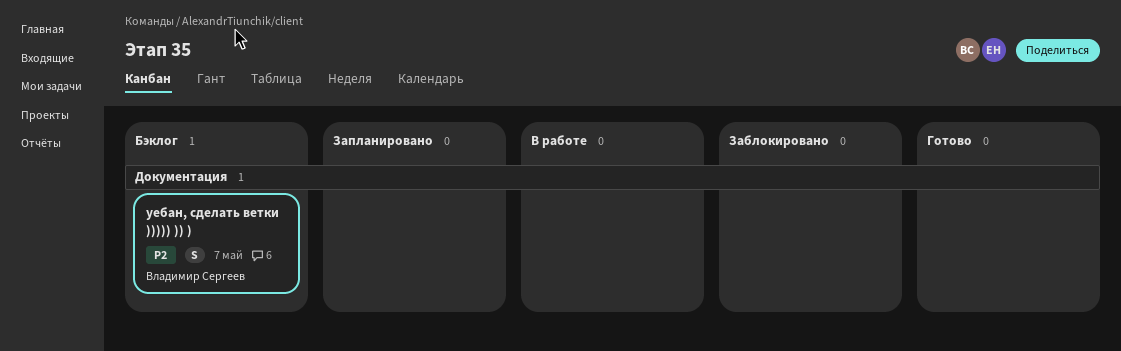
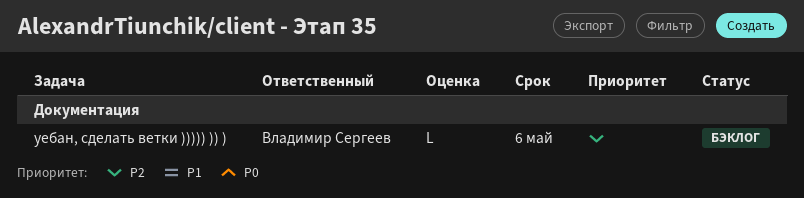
уебан, сделать ветки ))))) )) ), estimate: S -> L
уебан, сделать ветки ))))) )) ), due: May 7 -> May 6

